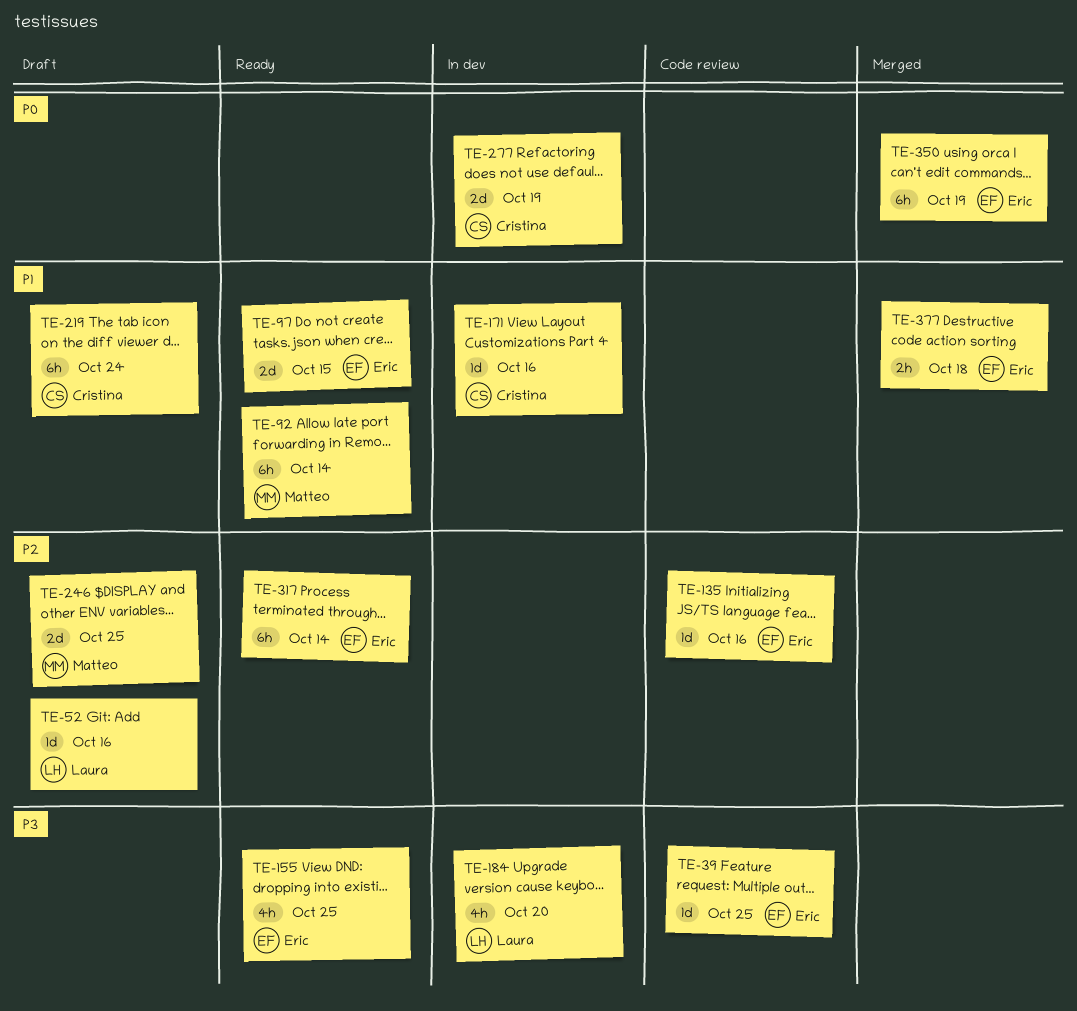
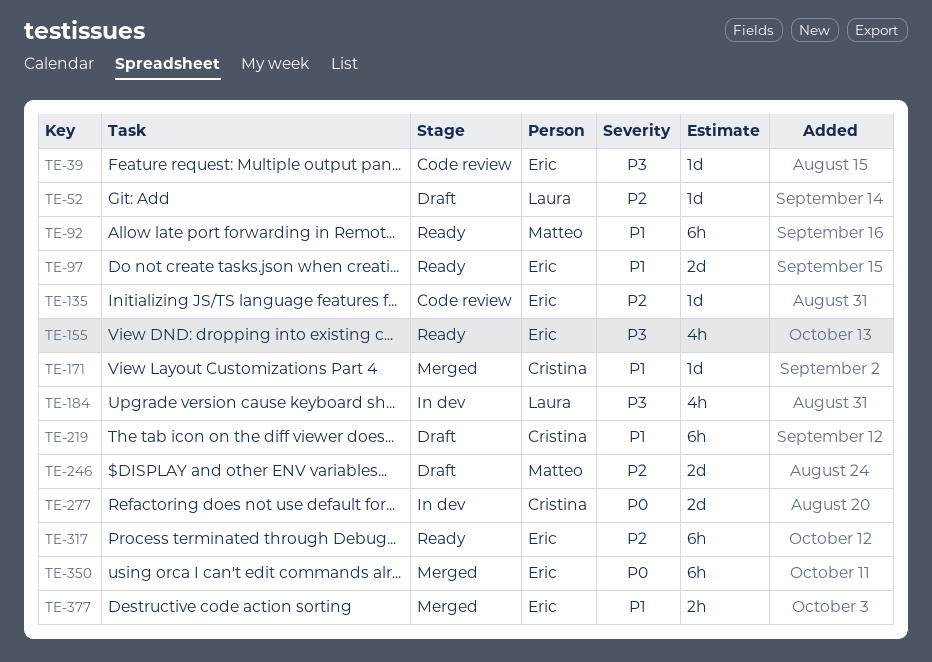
TE-171, status: In dev -> Merged

